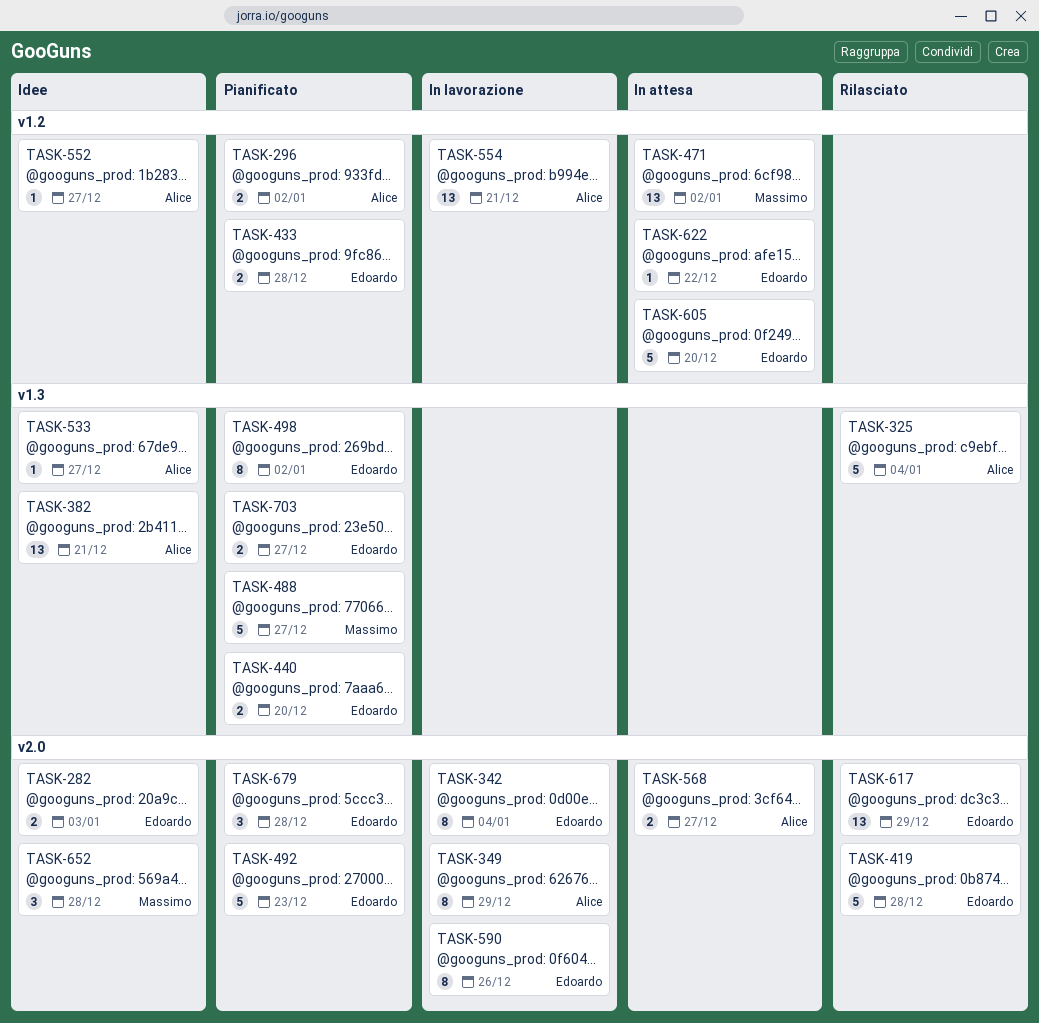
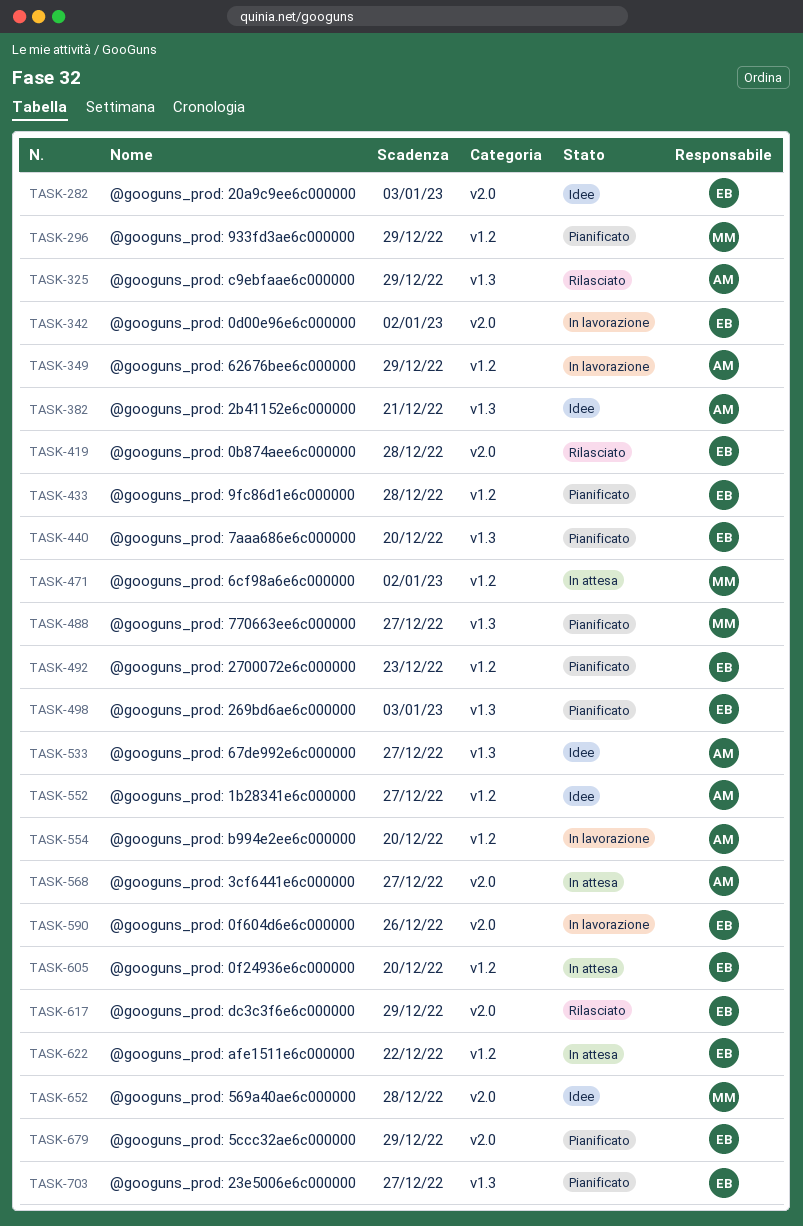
TASK-296, owner: Alice -> Massimo
TASK-296, due: Jan 2 -> Dec 29
TASK-325, due: Jan 4 -> Dec 29
TASK-342, due: Jan 4 -> Jan 2
TASK-349, label: v2.0 -> v1.2
TASK-492, label: v2.0 -> v1.2
TASK-498, due: Jan 2 -> Jan 3
TASK-554, due: Dec 21 -> Dec 20
TASK-679, due: Dec 28 -> Dec 29

